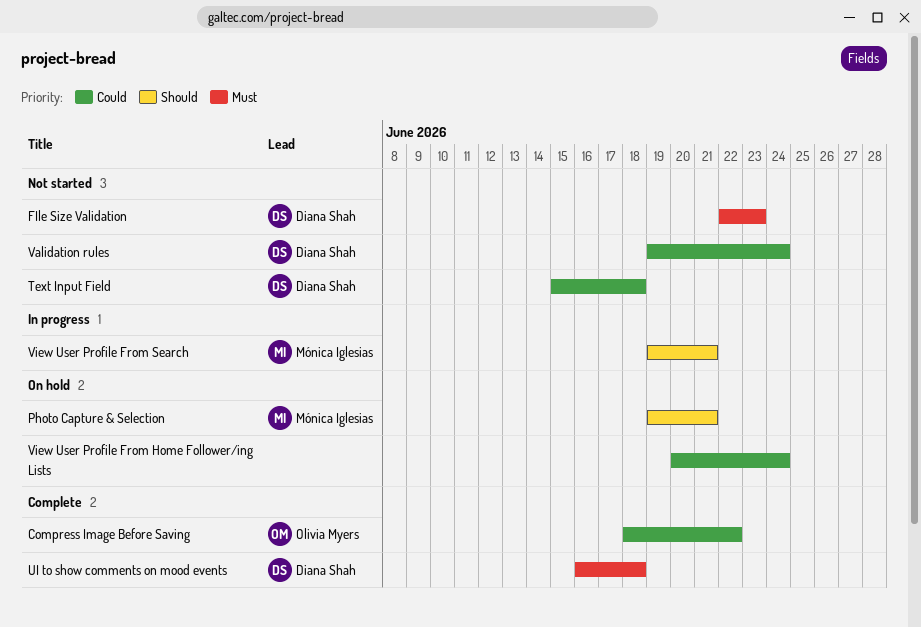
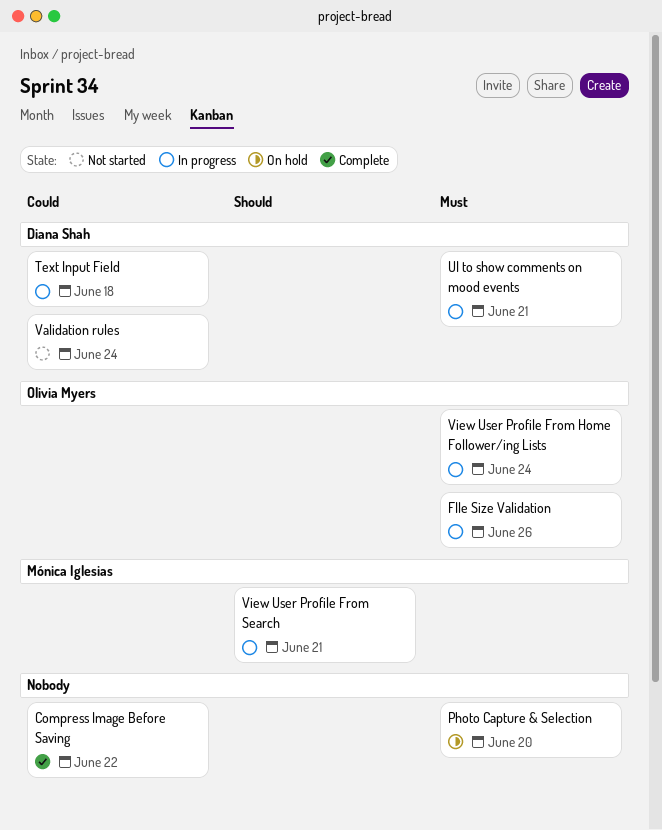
Compress Image Before Saving, owner: Olivia Myers -> none
FIle Size Validation, status: Not started -> In progress
FIle Size Validation, owner: Diana Shah -> Olivia Myers
FIle Size Validation, due: Jun 23 -> Jun 26
Photo Capture & Selection, owner: Mónica Iglesias -> none
Photo Capture & Selection, priority: Should -> Must
Photo Capture & Selection, due: Jun 21 -> Jun 20
Text Input Field, status: Not started -> In progress
UI to show comments on mood events, status: Complete -> In progress
UI to show comments on mood events, due: Jun 18 -> Jun 21
View User Profile From Home Follower/ing Lists, status: On hold -> In progress
View User Profile From Home Follower/ing Lists, owner: none -> Olivia Myers
View User Profile From Home Follower/ing Lists, priority: Could -> Must

